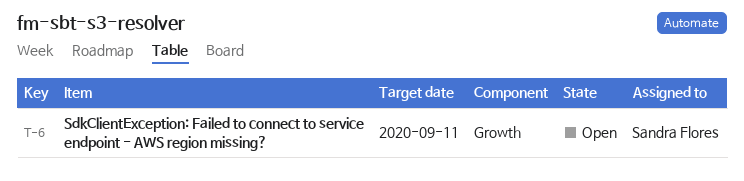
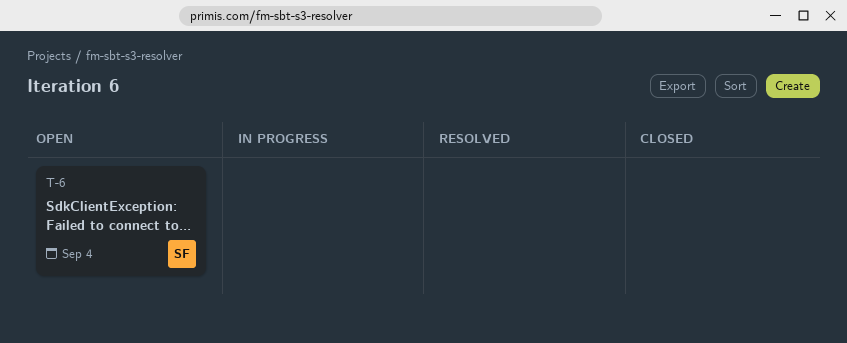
T-6, due: Sep 11 -> Sep 4

